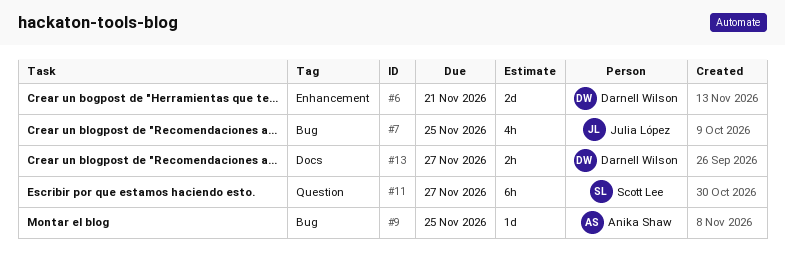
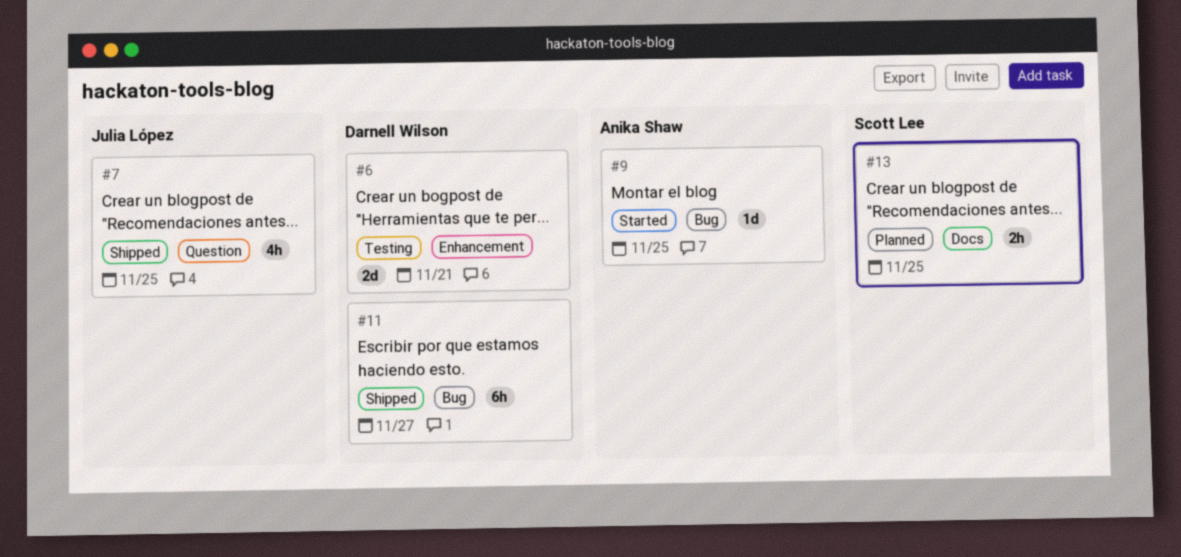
#7, label: Bug -> Question
#11, owner: Scott Lee -> Darnell Wilson
#11, label: Question -> Bug
#13, owner: Darnell Wilson -> Scott Lee
#13, due: Nov 27 -> Nov 25

